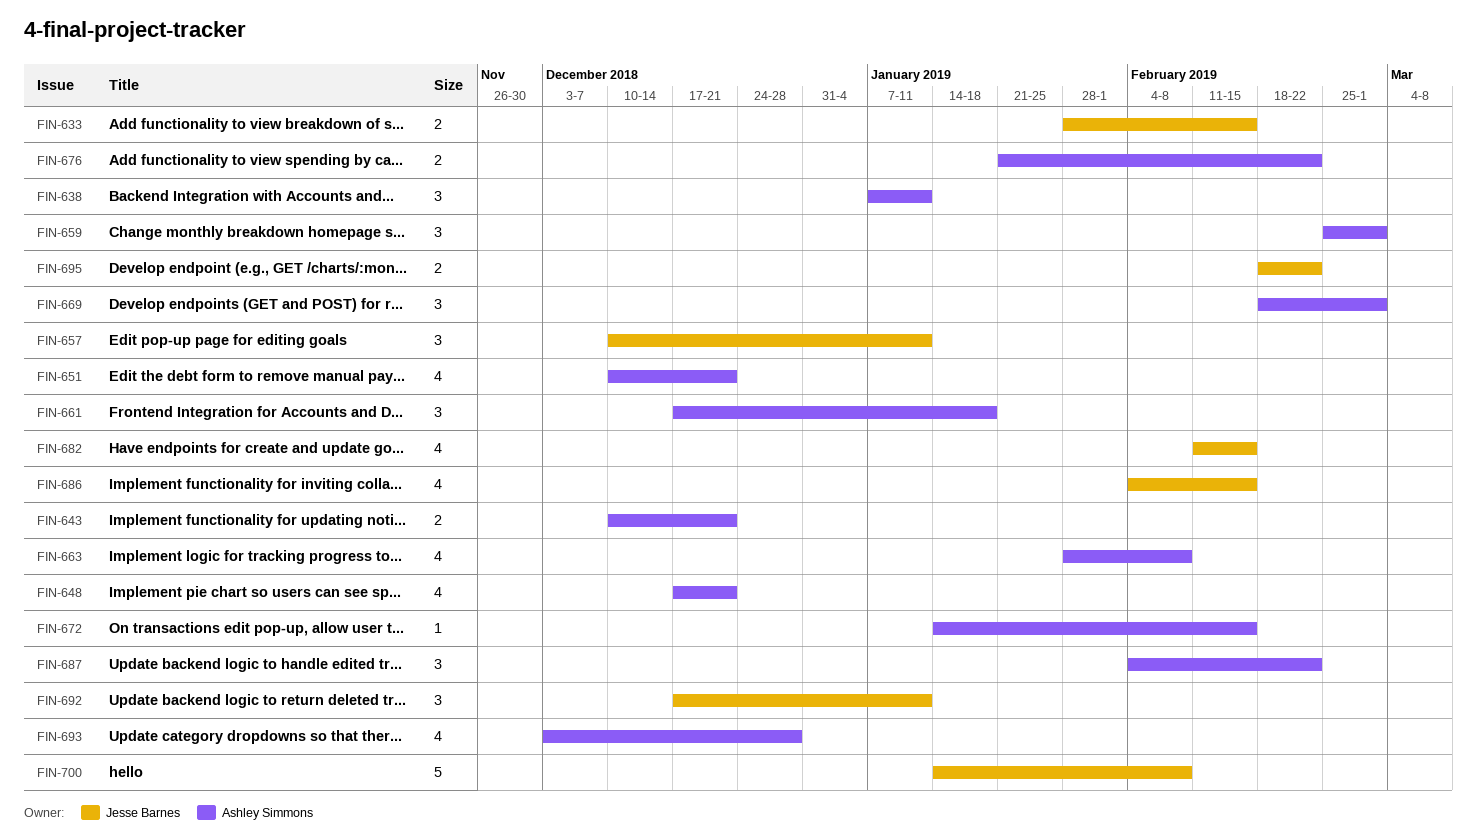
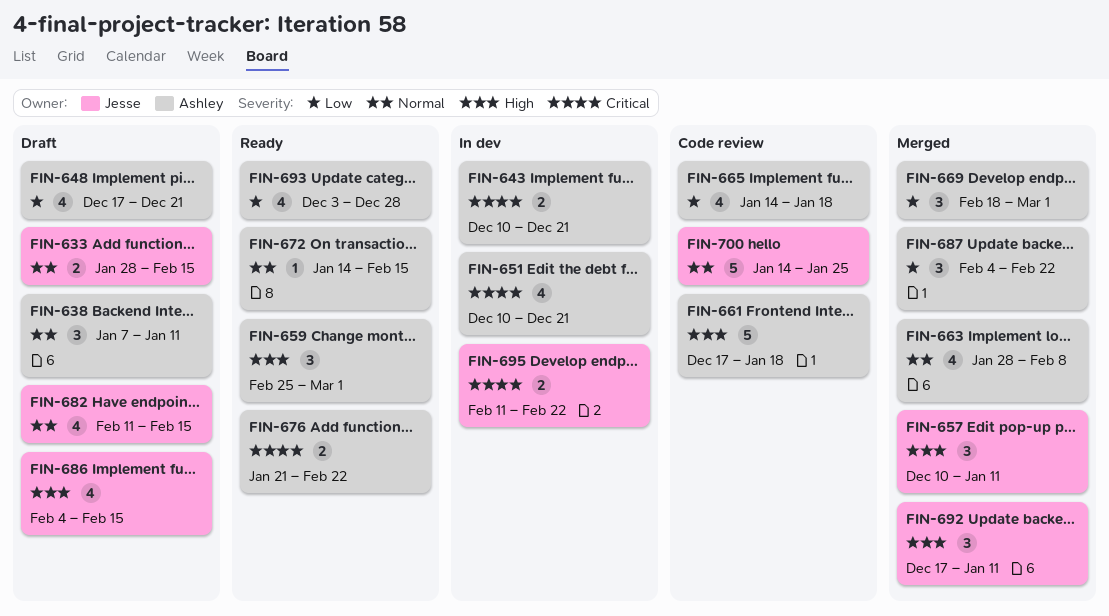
FIN-661, estimate: 3 -> 5
FIN-665: none -> present
FIN-695, start: Feb 18 -> Feb 11
FIN-700, due: Feb 8 -> Jan 25

